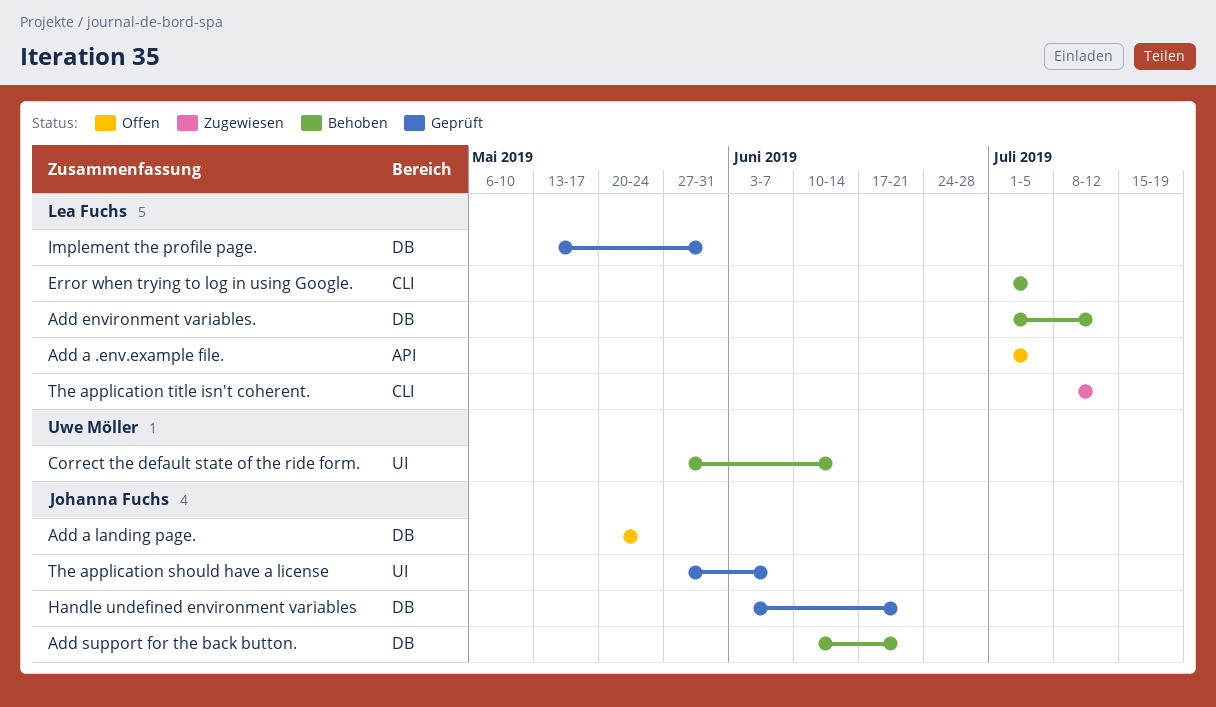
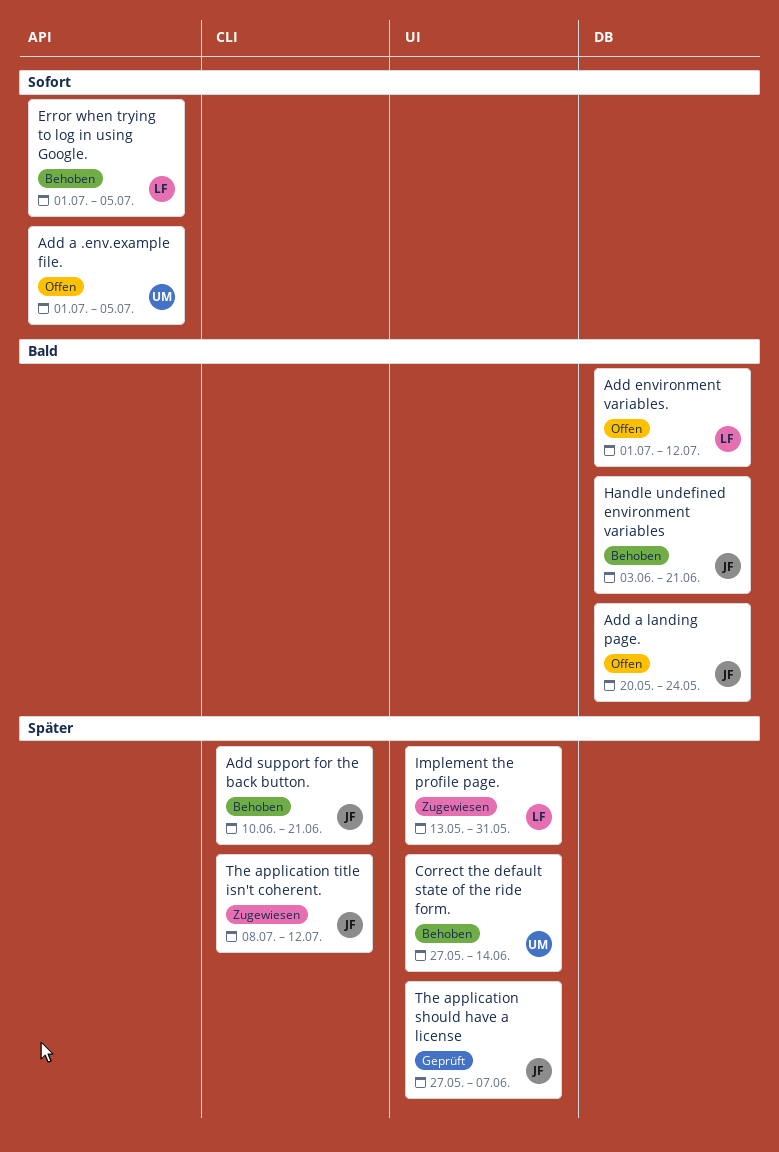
Add a .env.example file., owner: Lea Fuchs -> Uwe Möller
Add environment variables., status: Behoben -> Offen
Add support for the back button., label: DB -> CLI
Error when trying to log in using Google., label: CLI -> API
Handle undefined environment variables, status: Geprüft -> Behoben
Implement the profile page., status: Geprüft -> Zugewiesen
Implement the profile page., label: DB -> UI
The application title isn't coherent., owner: Lea Fuchs -> Johanna Fuchs

